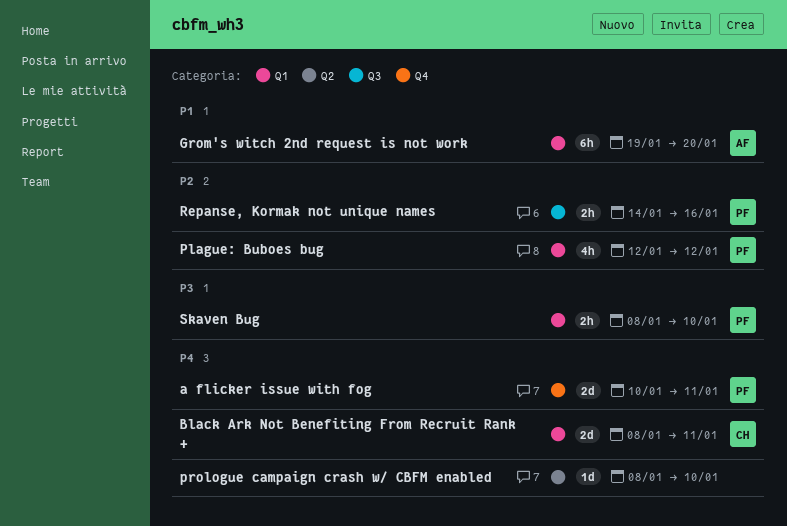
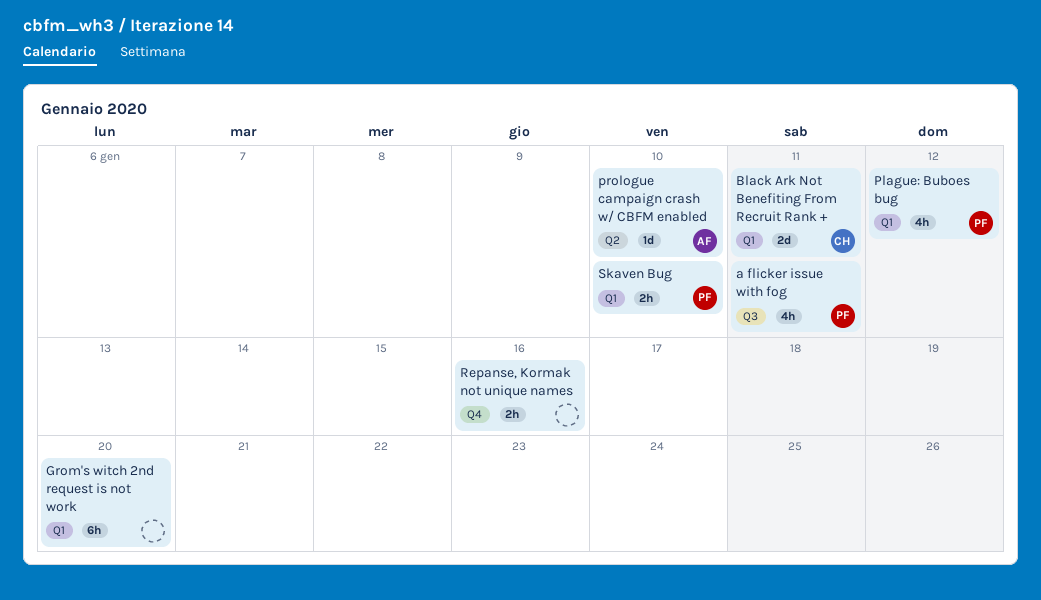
a flicker issue with fog, label: Q4 -> Q3
a flicker issue with fog, estimate: 2d -> 4h
Grom's witch 2nd request is not work, owner: AF -> none
prologue campaign crash w/ CBFM enabled, owner: none -> AF
Repanse, Kormak not unique names, owner: PF -> none
Repanse, Kormak not unique names, label: Q3 -> Q4

